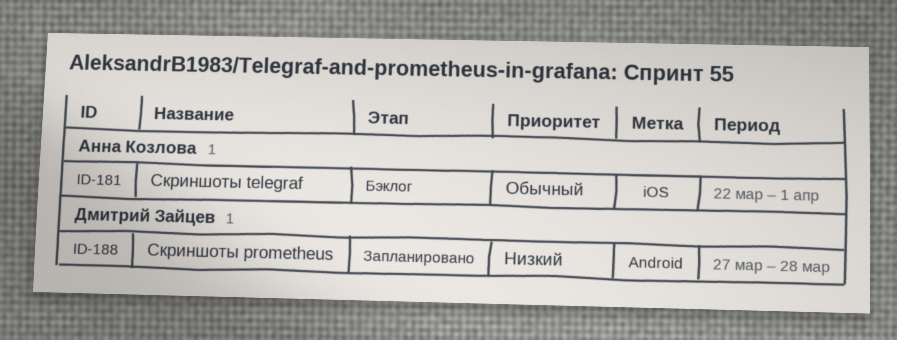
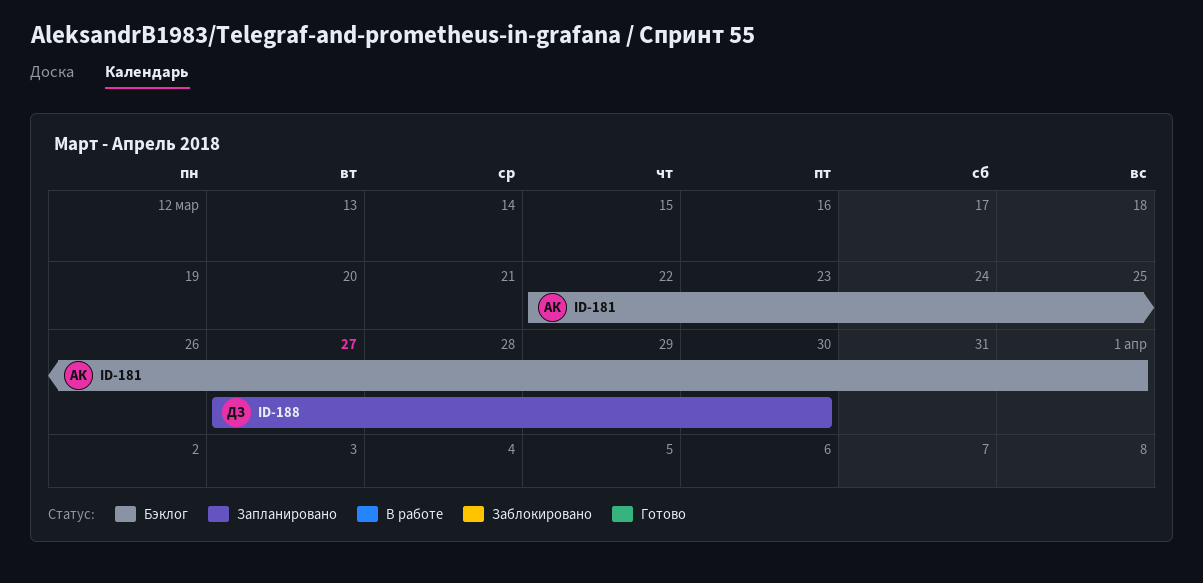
ID-188, due: Mar 28 -> Mar 30

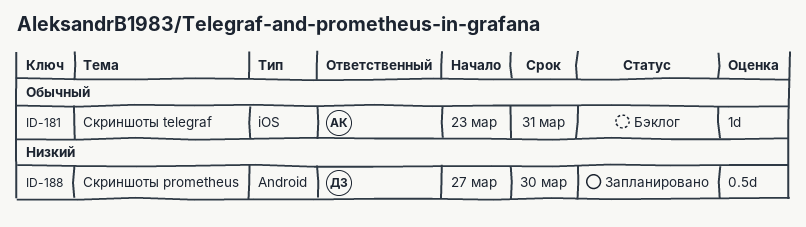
ID-181, start: Mar 22 -> Mar 23
ID-181, due: Apr 1 -> Mar 31

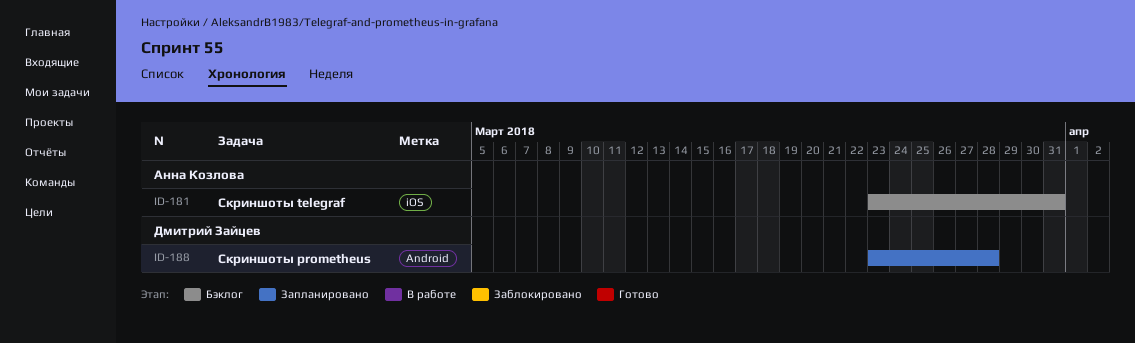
ID-188, start: Mar 27 -> Mar 23
ID-188, due: Mar 30 -> Mar 28

